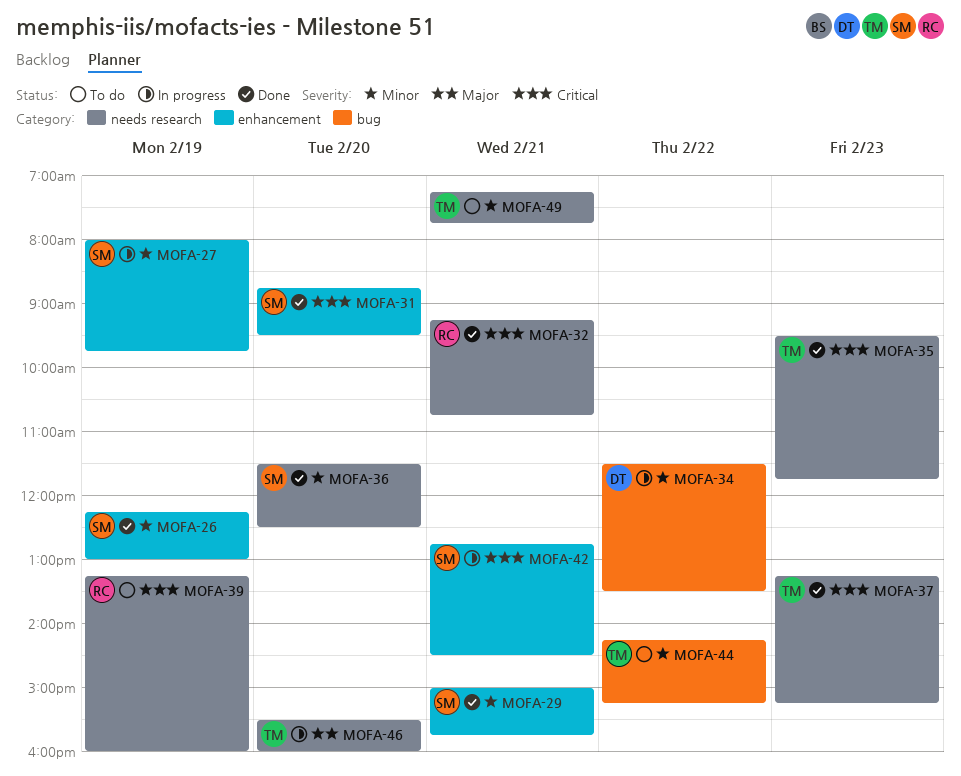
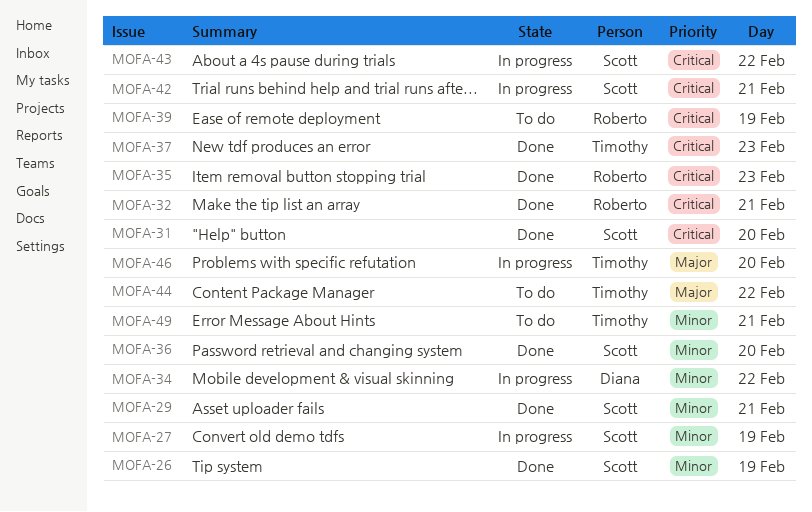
MOFA-35, owner: Timothy -> Roberto
MOFA-43: none -> present
MOFA-44, priority: Minor -> Major

